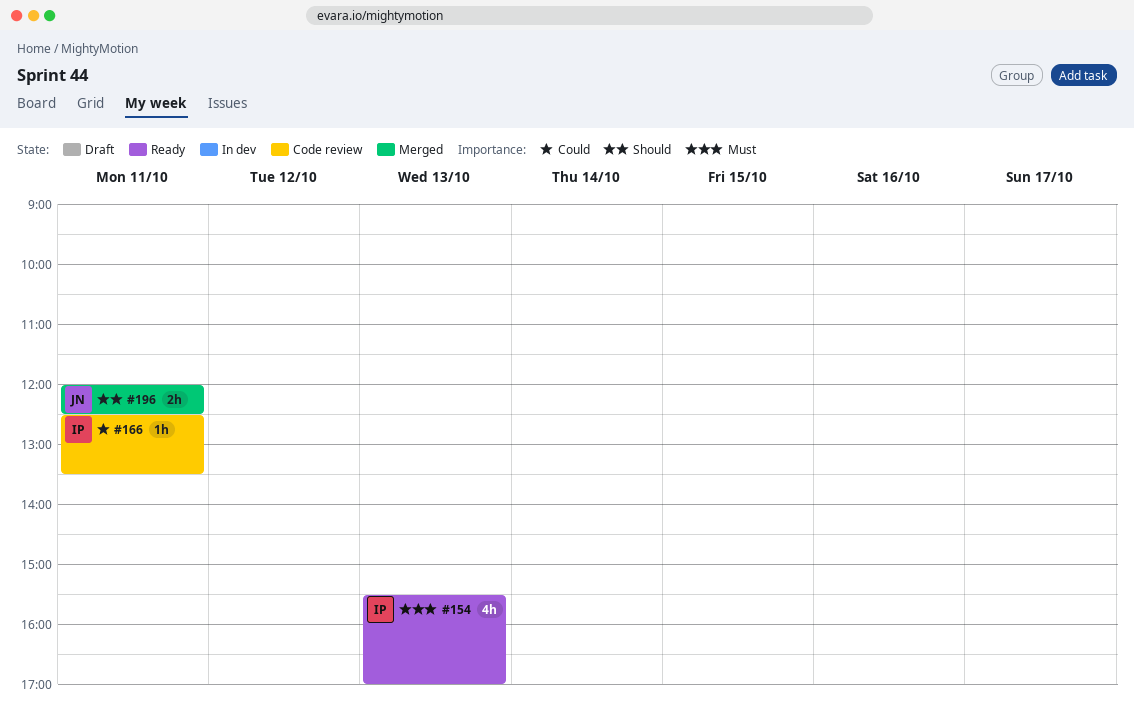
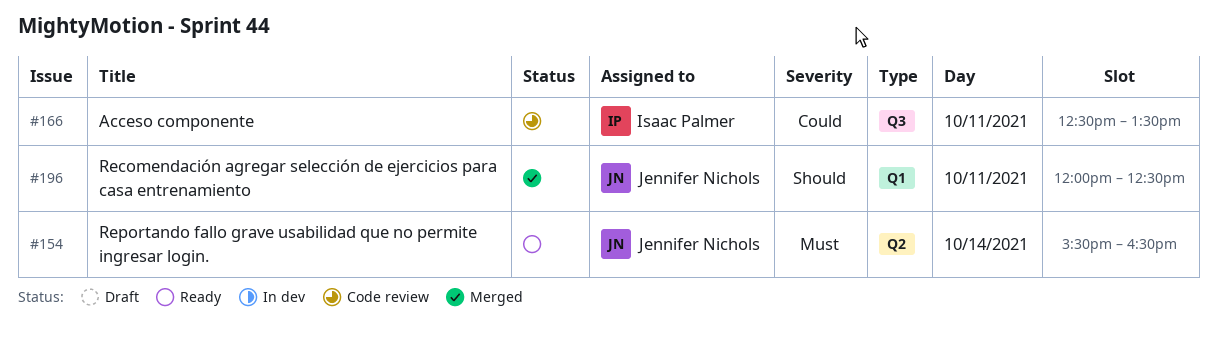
#154, owner: Isaac Palmer -> Jennifer Nichols
#154, day: Oct 13 -> Oct 14
#154, ends: 17:00 -> 16:30

